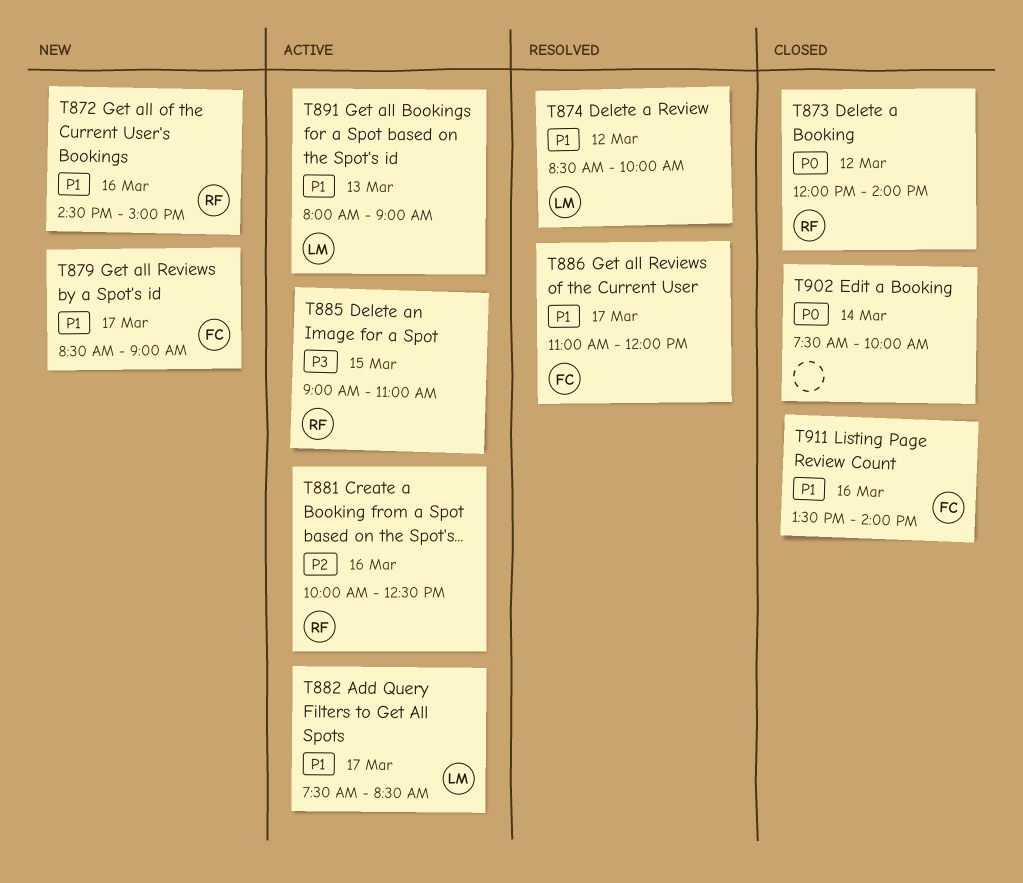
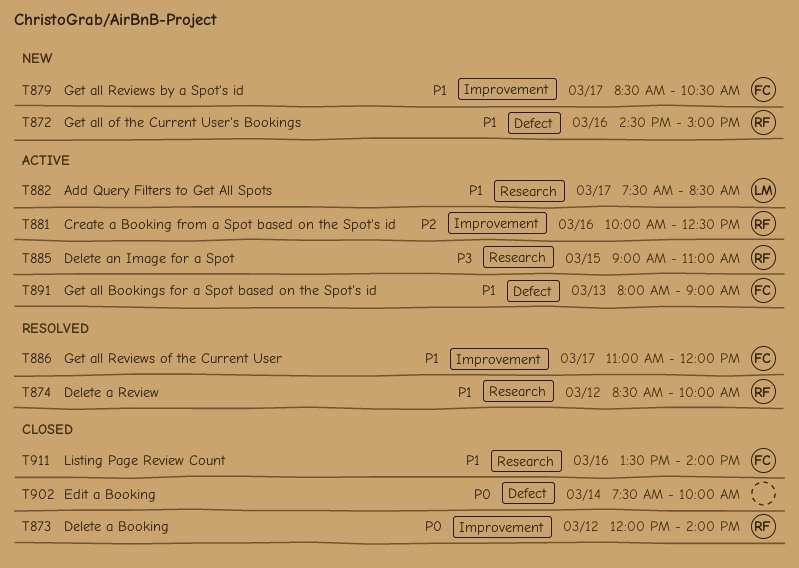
T874, owner: LM -> RF
T879, ends: 09:00 -> 10:30
T891, owner: LM -> FC

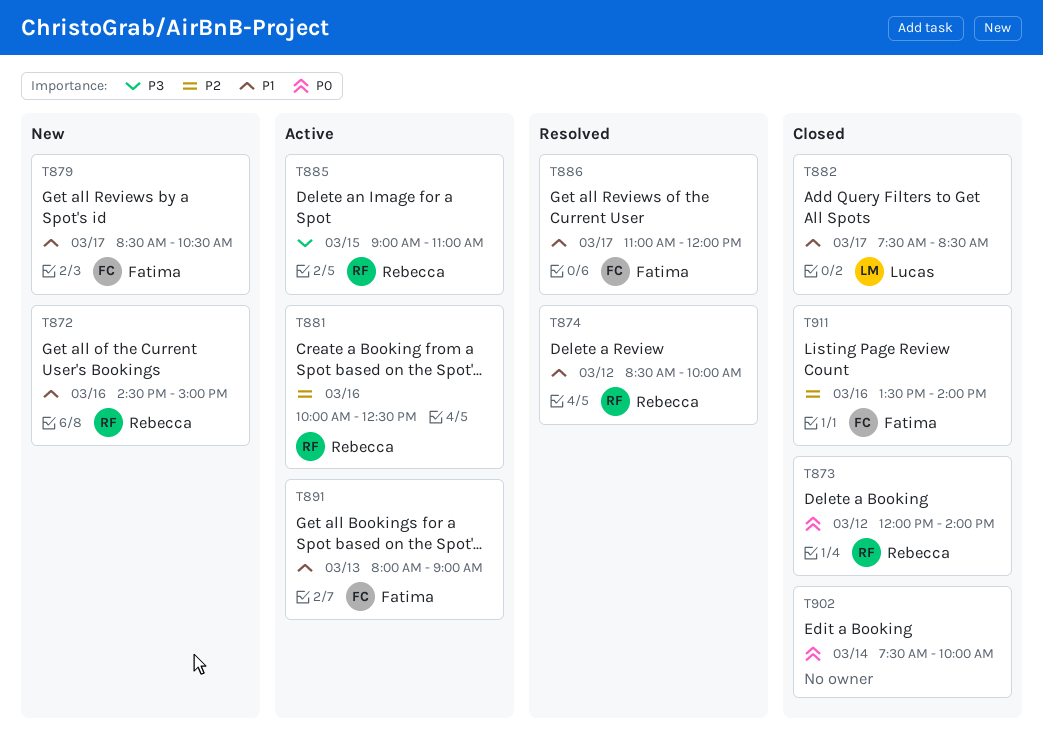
T882, status: Active -> Closed
T911, priority: P1 -> P2

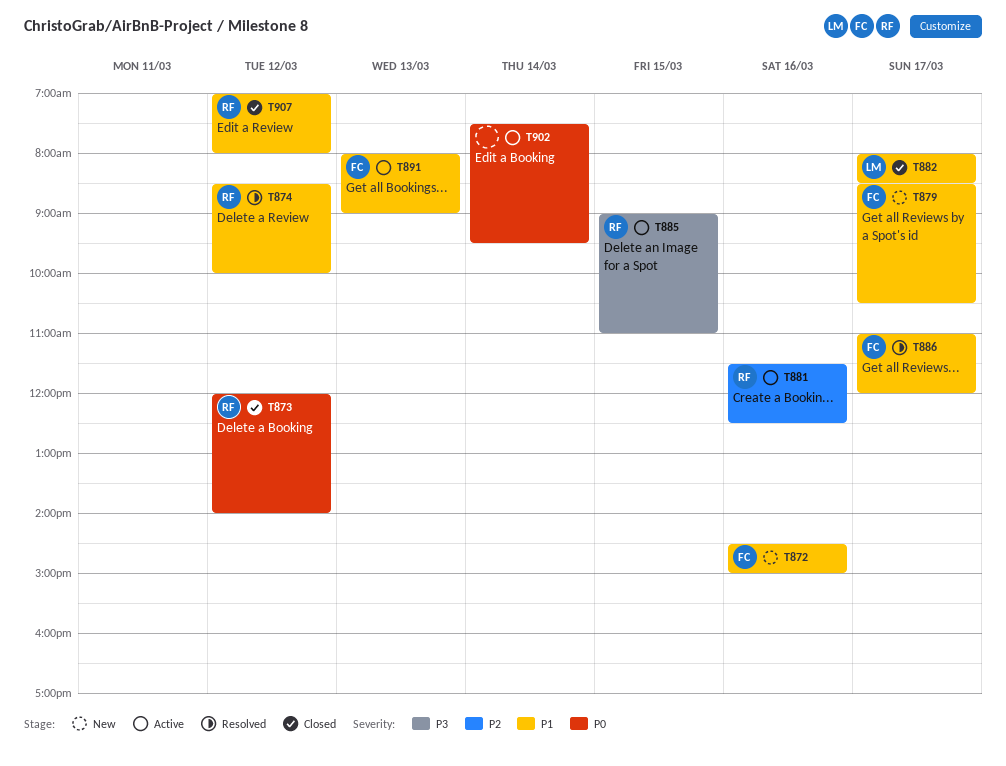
T872, owner: Rebecca -> Fatima
T881, begins: 10:00 -> 11:30
T882, begins: 07:30 -> 08:00
T902, status: Closed -> Active
T902, ends: 10:00 -> 09:30
T907: none -> present
T911: present -> none

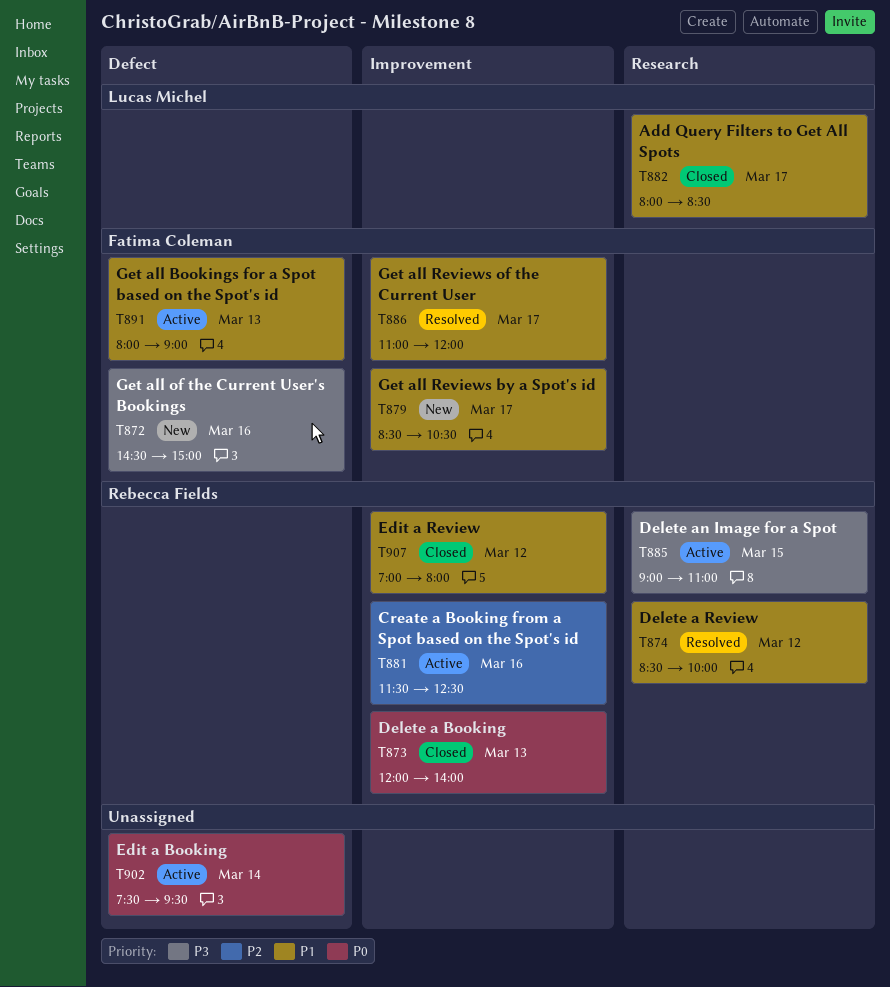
T872, priority: P1 -> P3
T873, day: Mar 12 -> Mar 13

